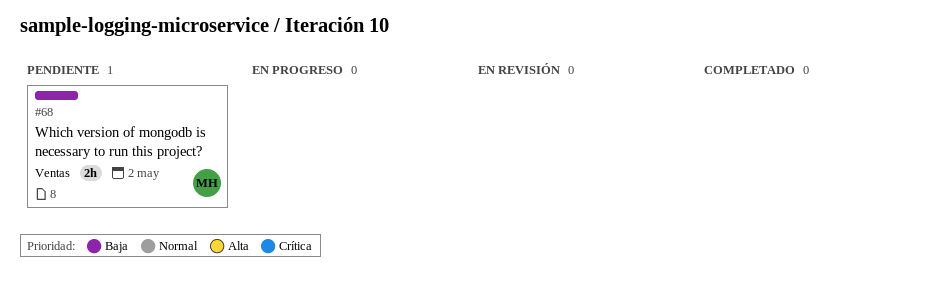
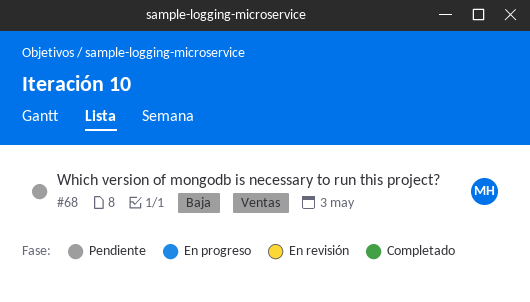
#68, due: May 2 -> May 3

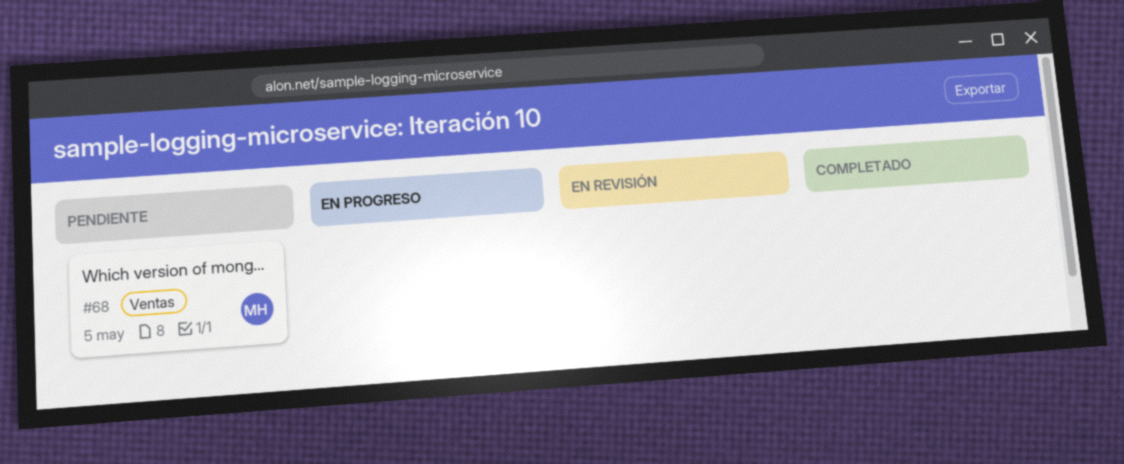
#68, due: May 3 -> May 5

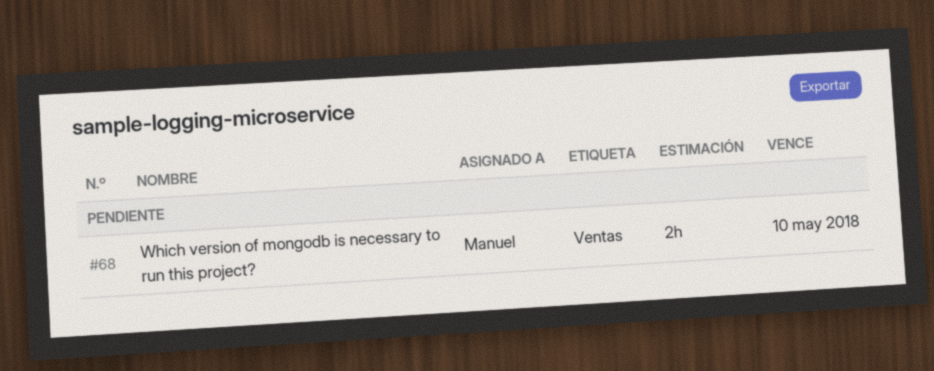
#68, due: May 5 -> May 10

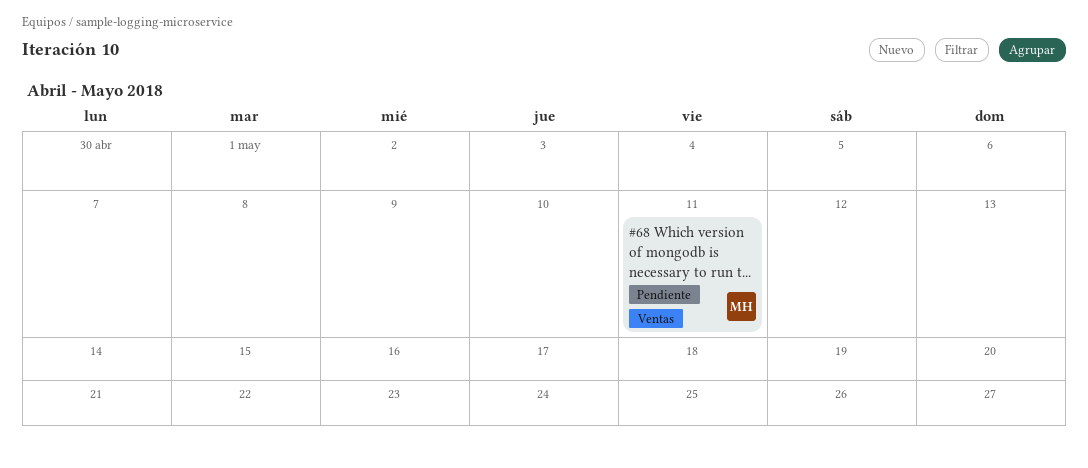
#68, due: May 10 -> May 11

